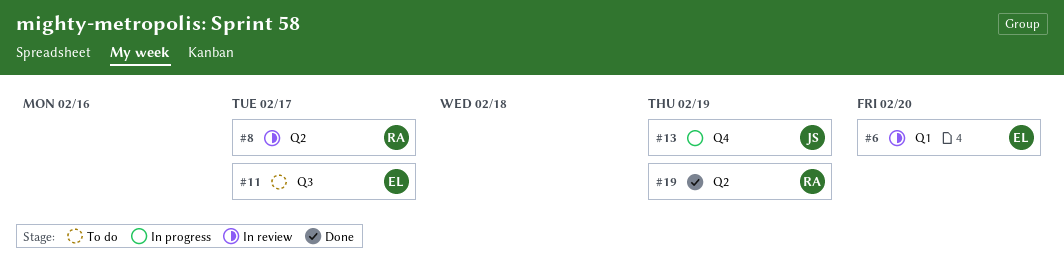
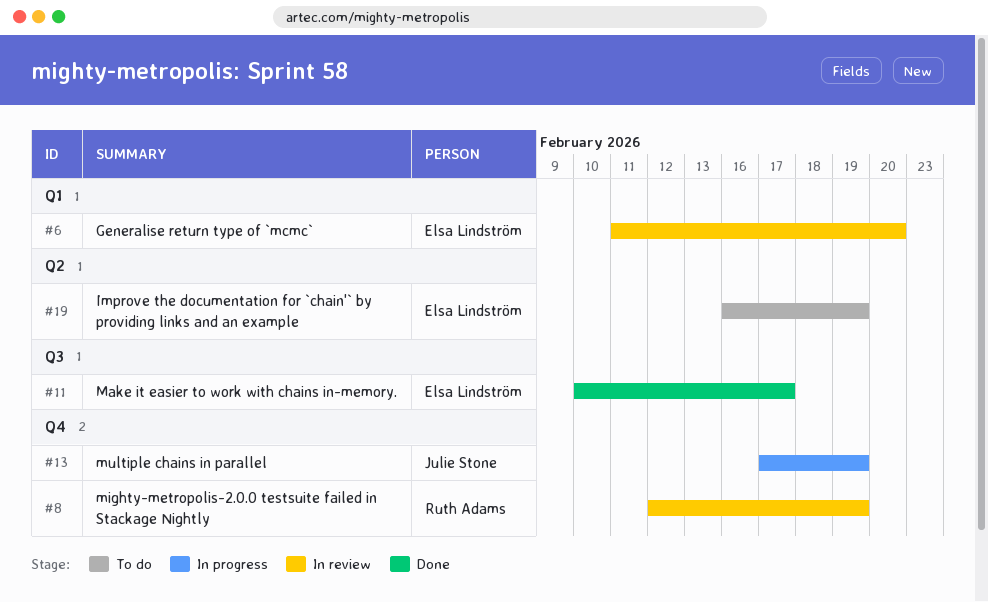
#8, label: Q2 -> Q4
#8, due: Feb 17 -> Feb 19
#11, status: To do -> Done
#19, status: Done -> To do
#19, owner: Ruth Adams -> Elsa Lindström

